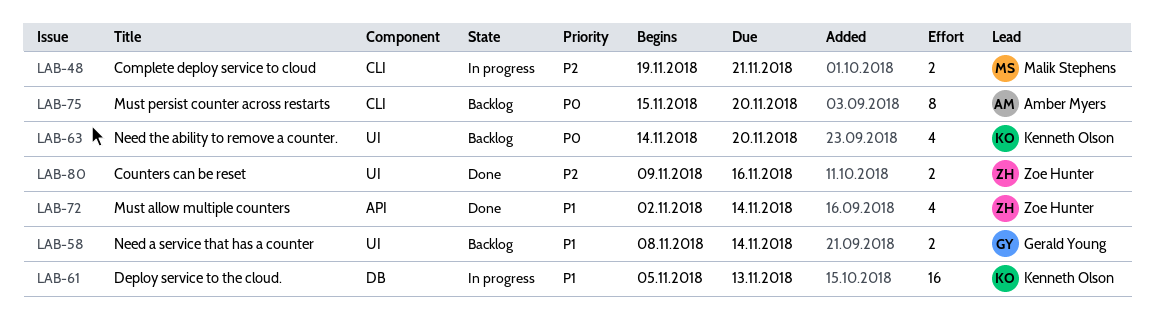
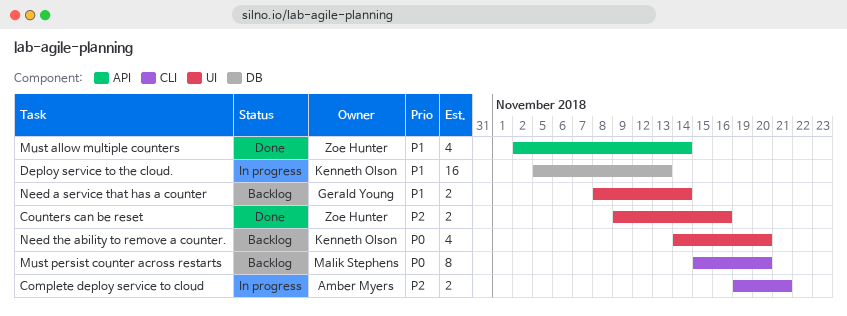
Complete deploy service to cloud, owner: Malik Stephens -> Amber Myers
Must persist counter across restarts, owner: Amber Myers -> Malik Stephens

